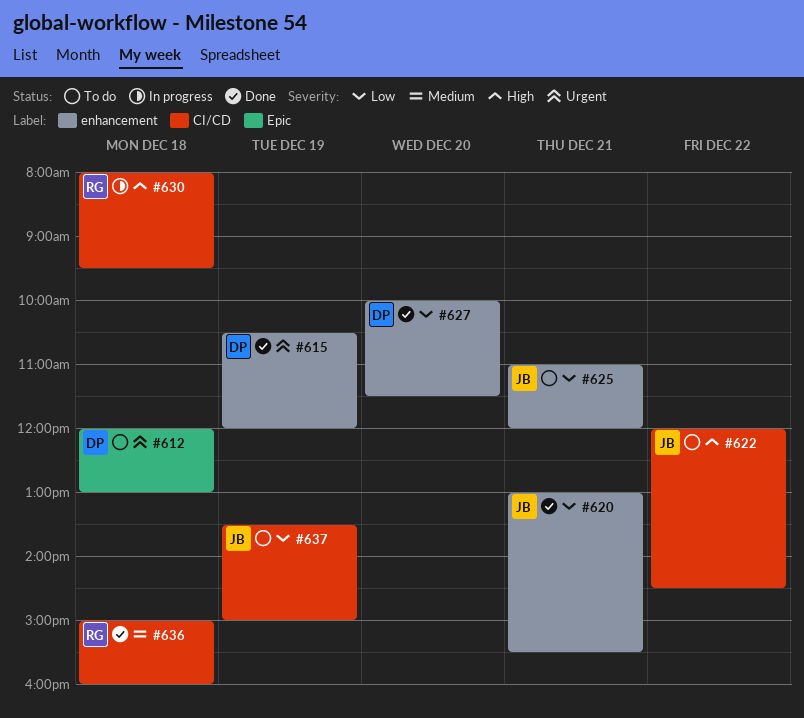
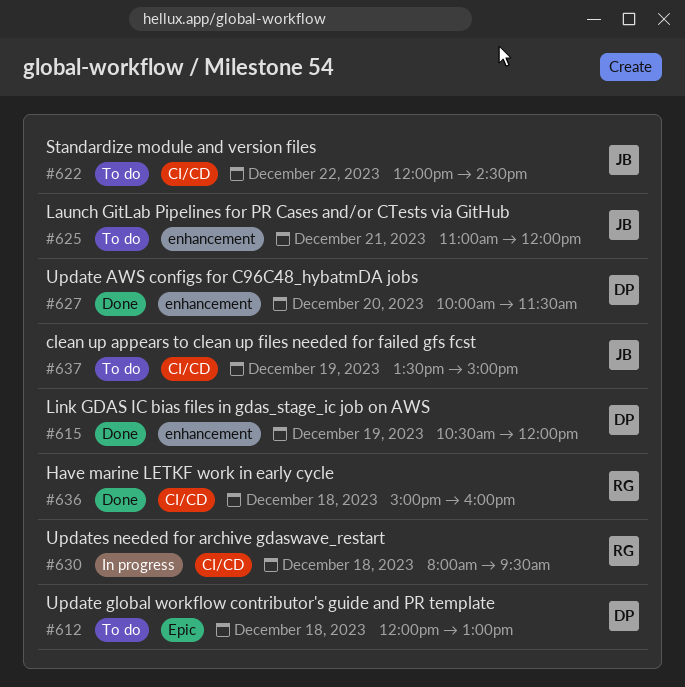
#620: present -> none

